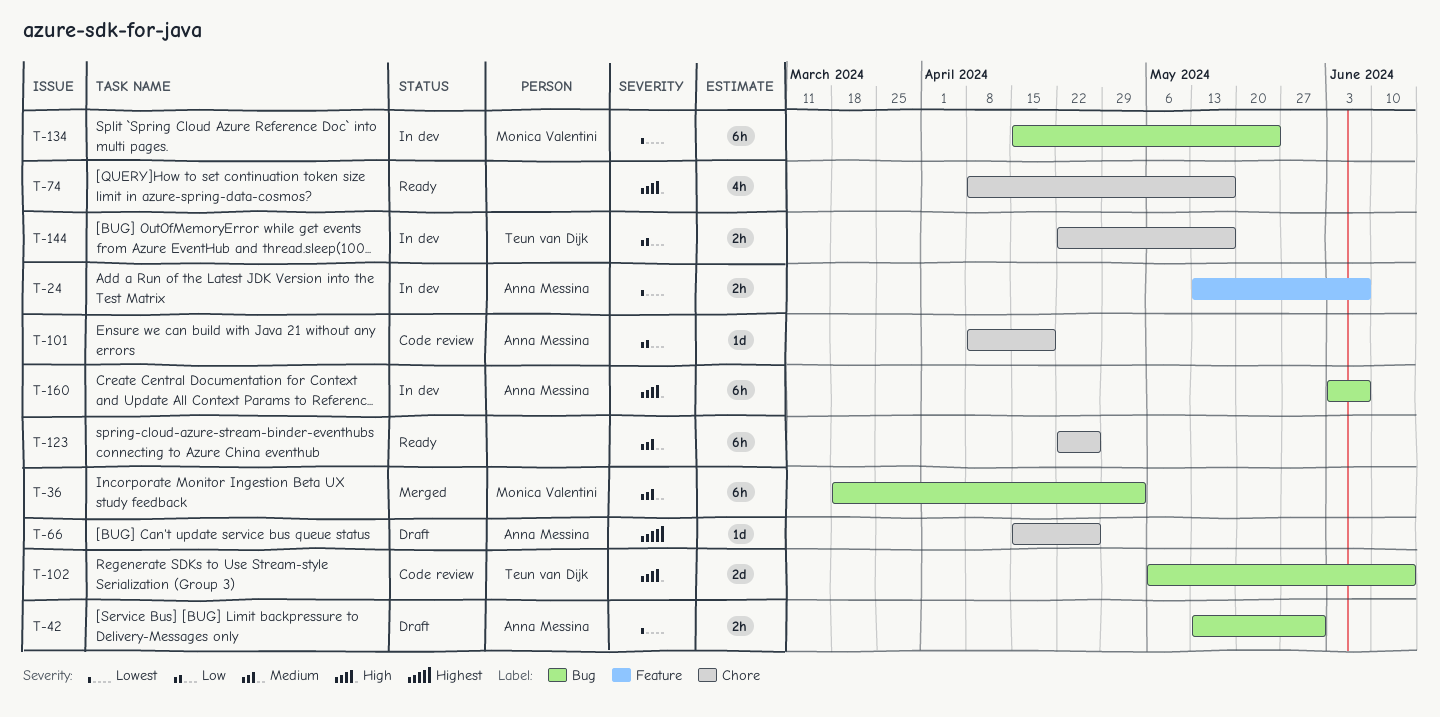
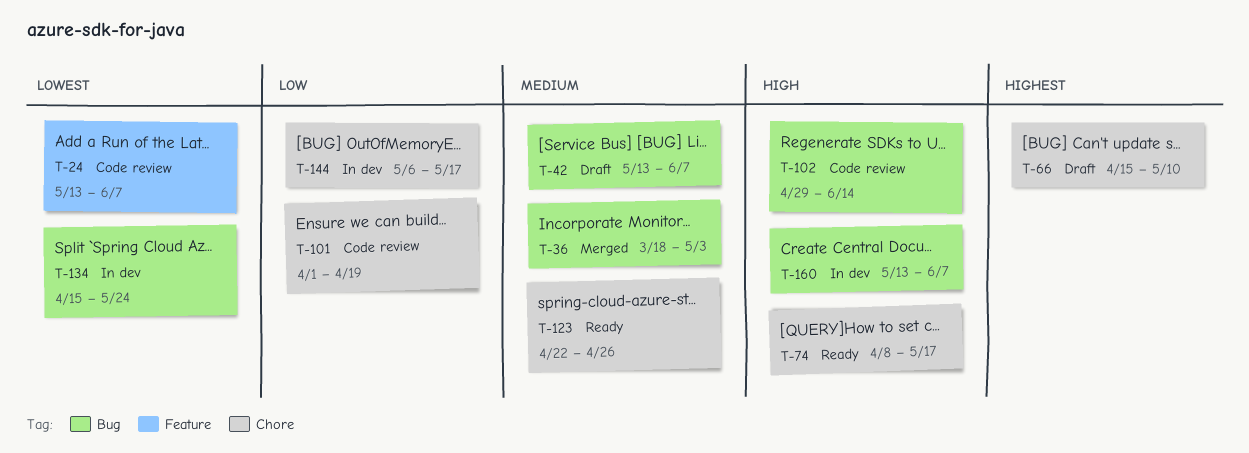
T-24, status: In dev -> Code review
T-42, priority: Lowest -> Medium
T-42, due: May 31 -> Jun 7
T-66, due: Apr 26 -> May 10
T-101, start: Apr 8 -> Apr 1
T-102, start: May 6 -> Apr 29
T-144, start: Apr 22 -> May 6
T-160, start: Jun 3 -> May 13

